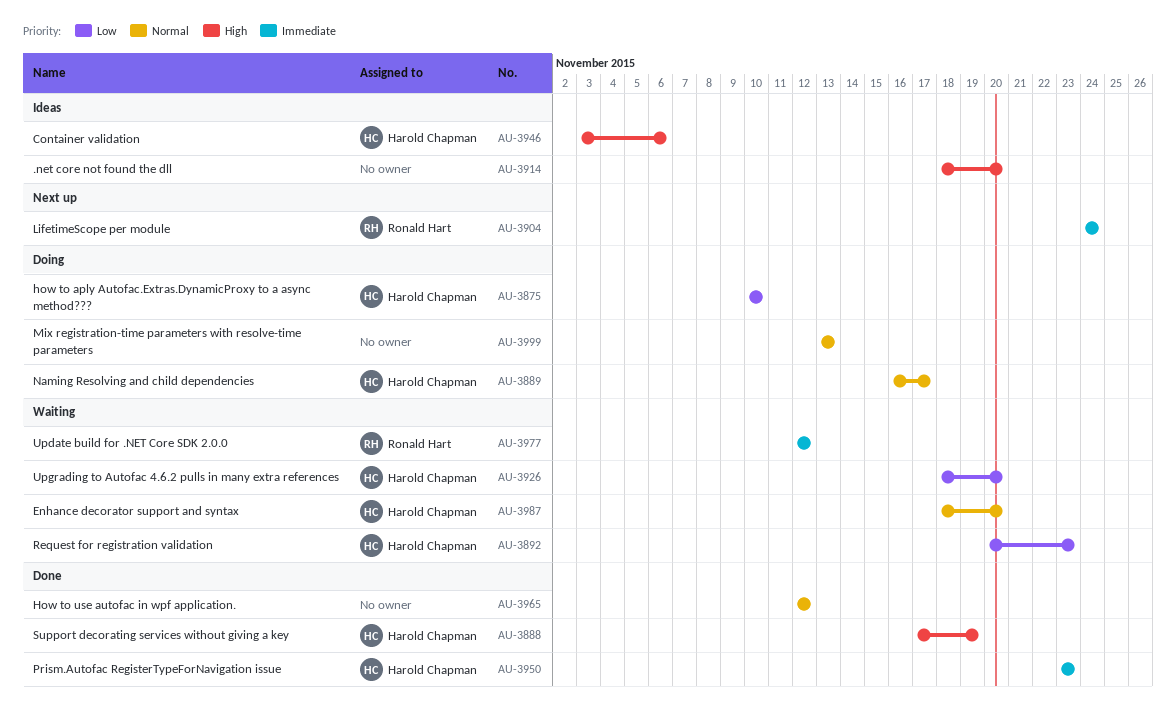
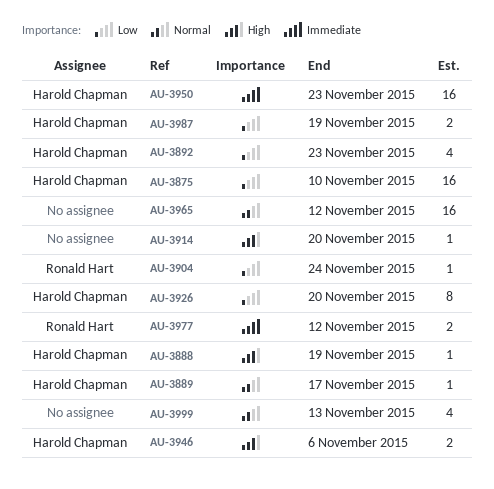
AU-3904, priority: Immediate -> Low
AU-3987, priority: Normal -> Low
AU-3987, due: Nov 20 -> Nov 19

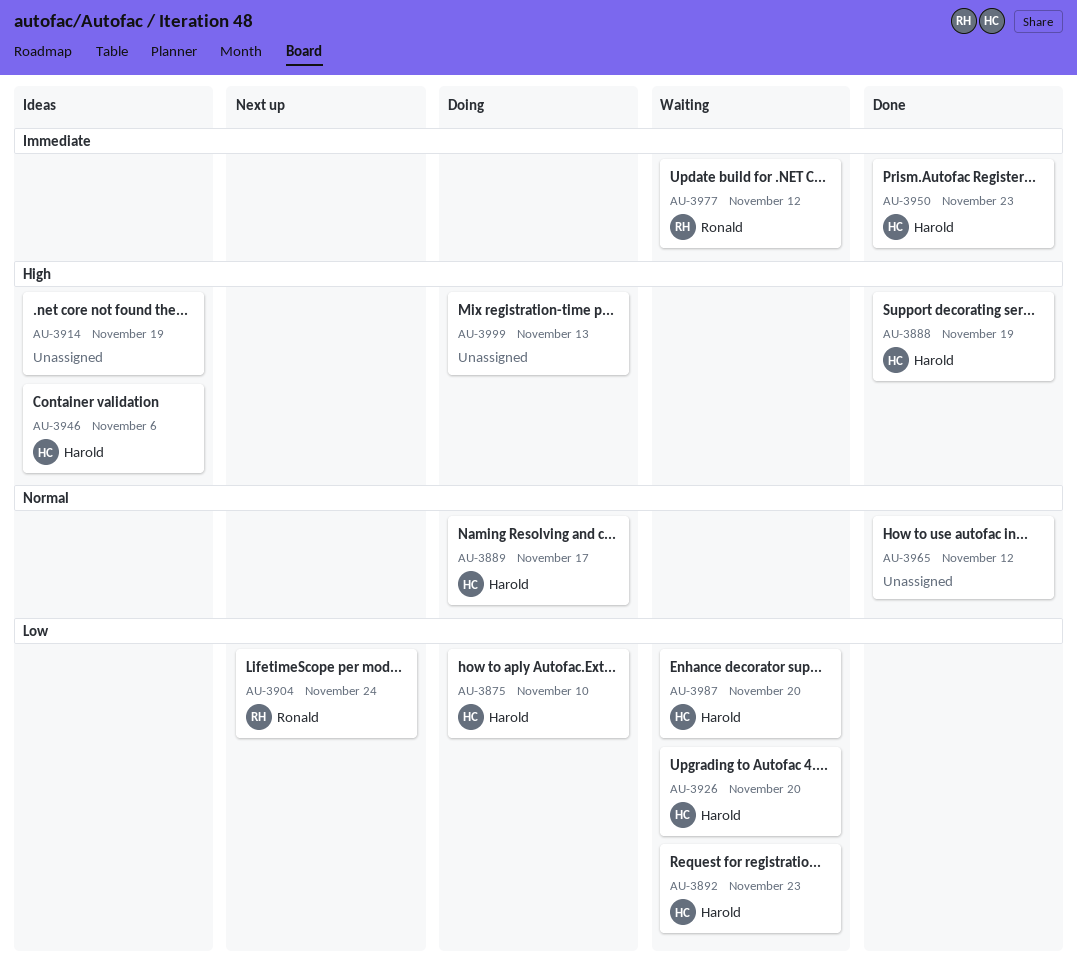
AU-3914, due: Nov 20 -> Nov 19
AU-3987, due: Nov 19 -> Nov 20
AU-3999, priority: Normal -> High

